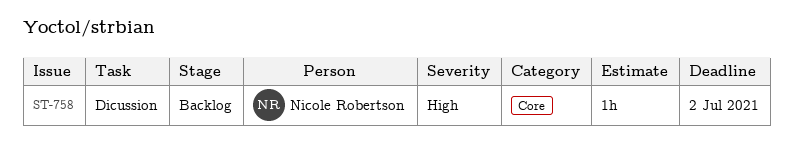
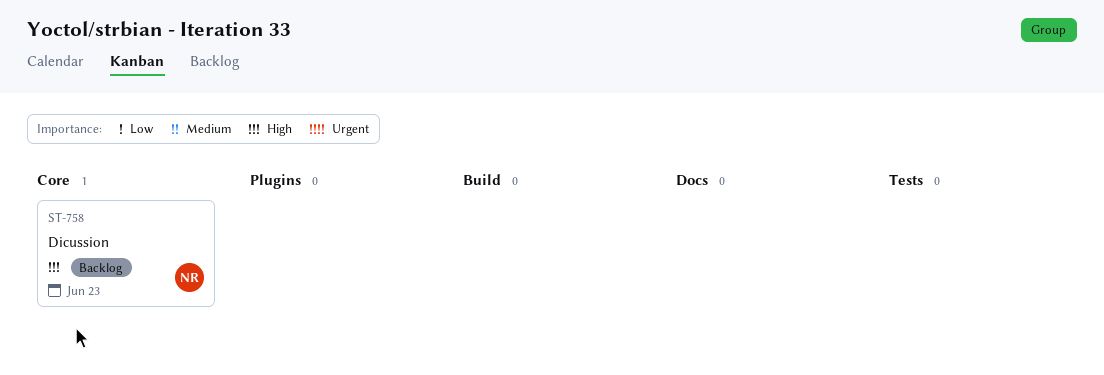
ST-758, due: Jul 2 -> Jun 23

